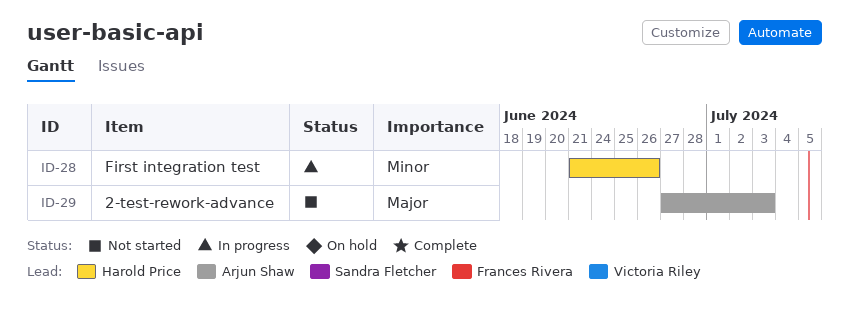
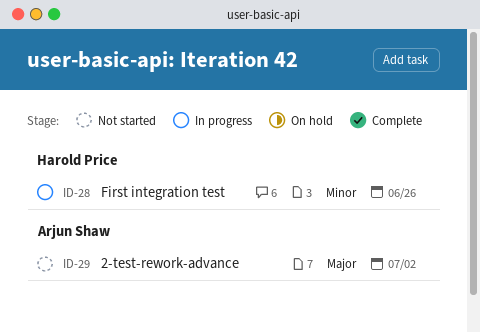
ID-29, due: Jul 3 -> Jul 2

